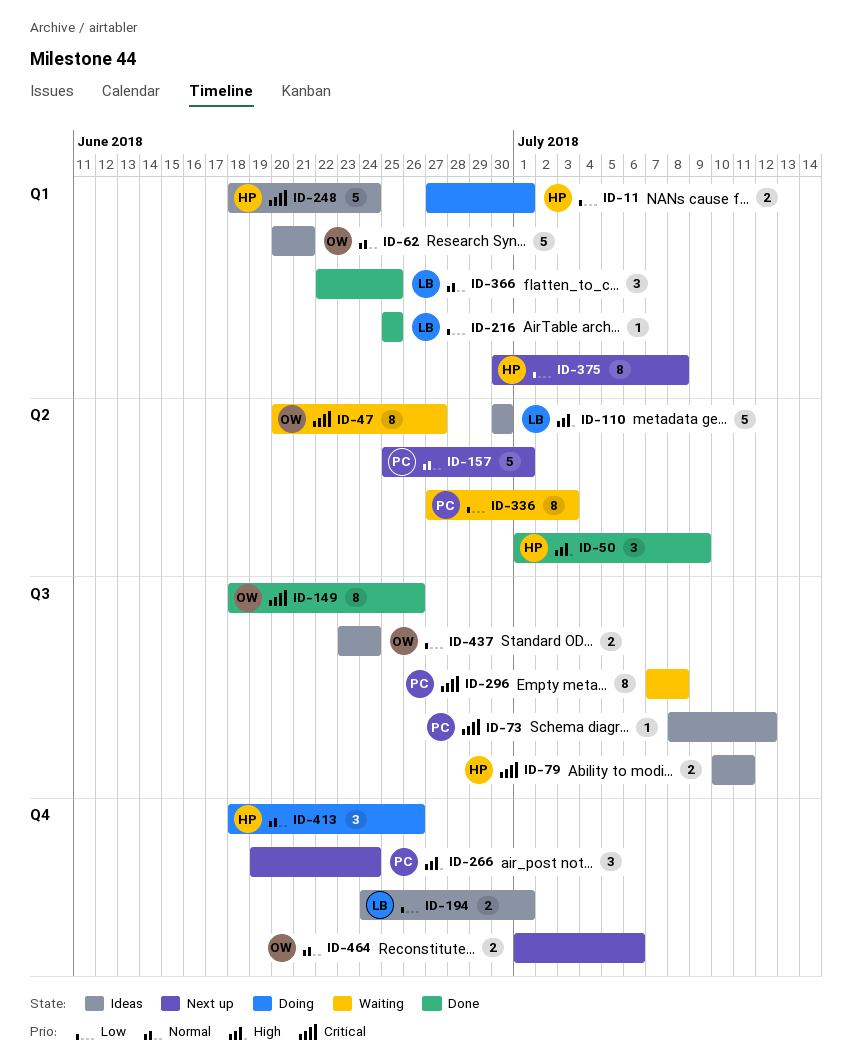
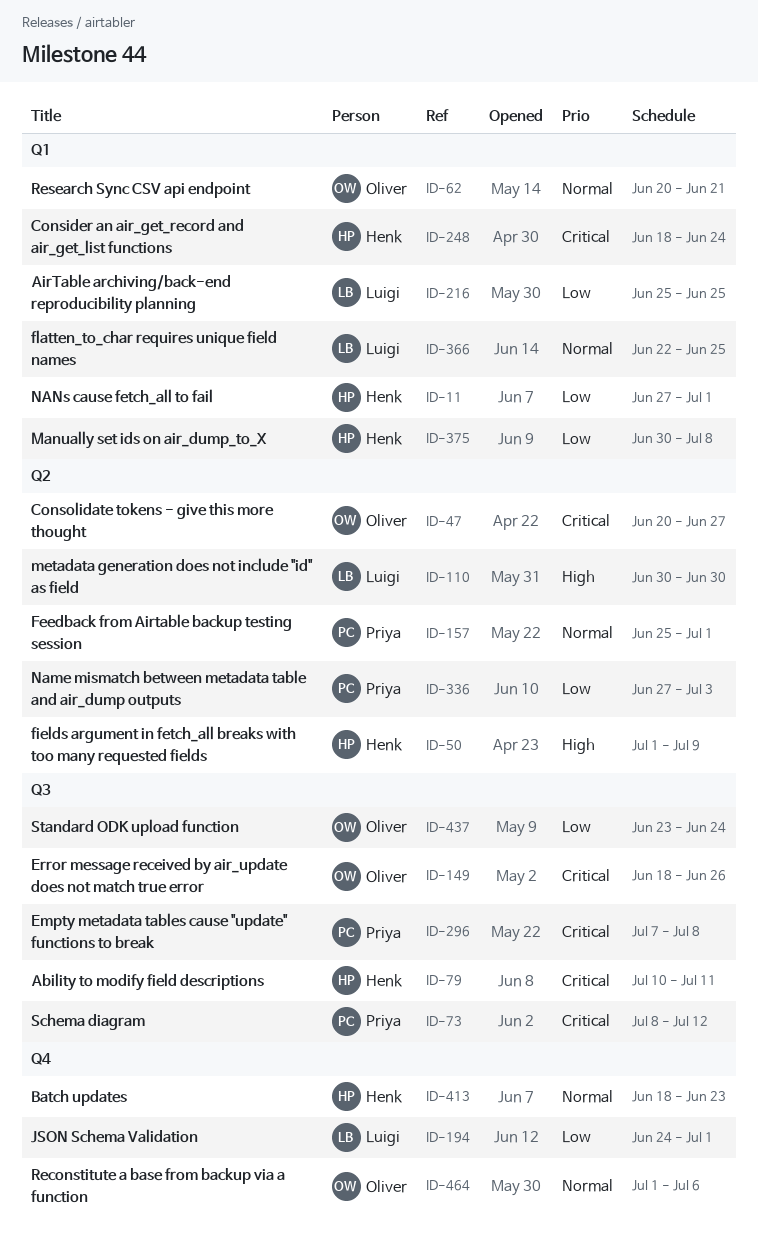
ID-266: present -> none
ID-413, due: Jun 26 -> Jun 23

